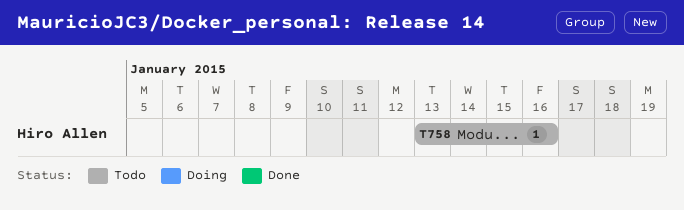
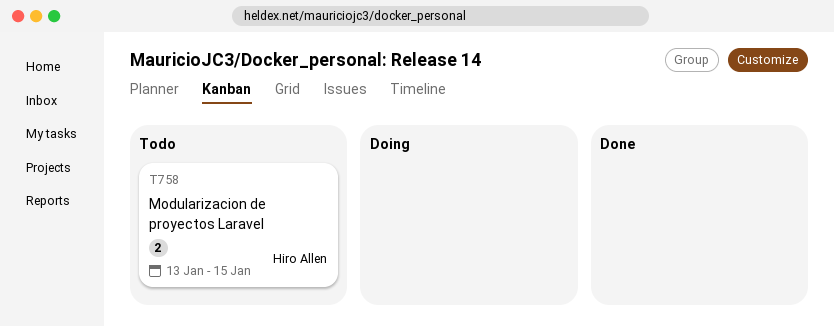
T758, estimate: 1 -> 2
T758, due: Jan 16 -> Jan 15

